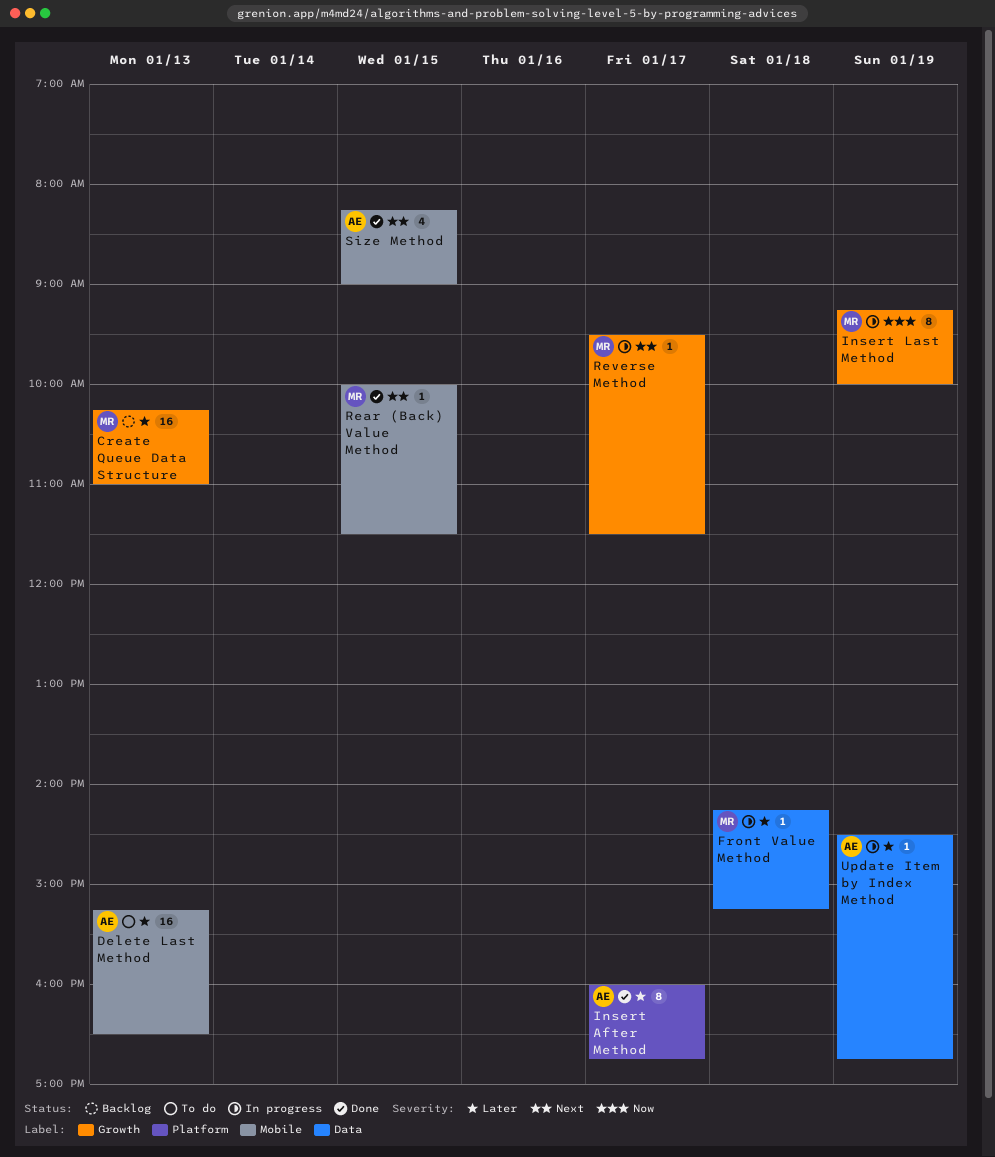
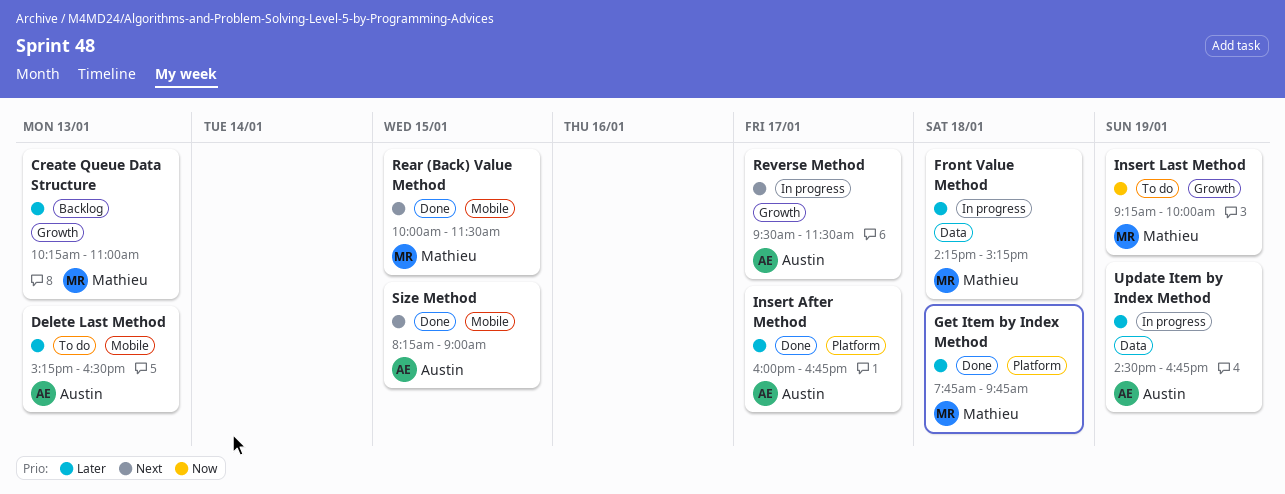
Get Item by Index Method: none -> present
Insert Last Method, status: In progress -> To do
Reverse Method, owner: Mathieu -> Austin

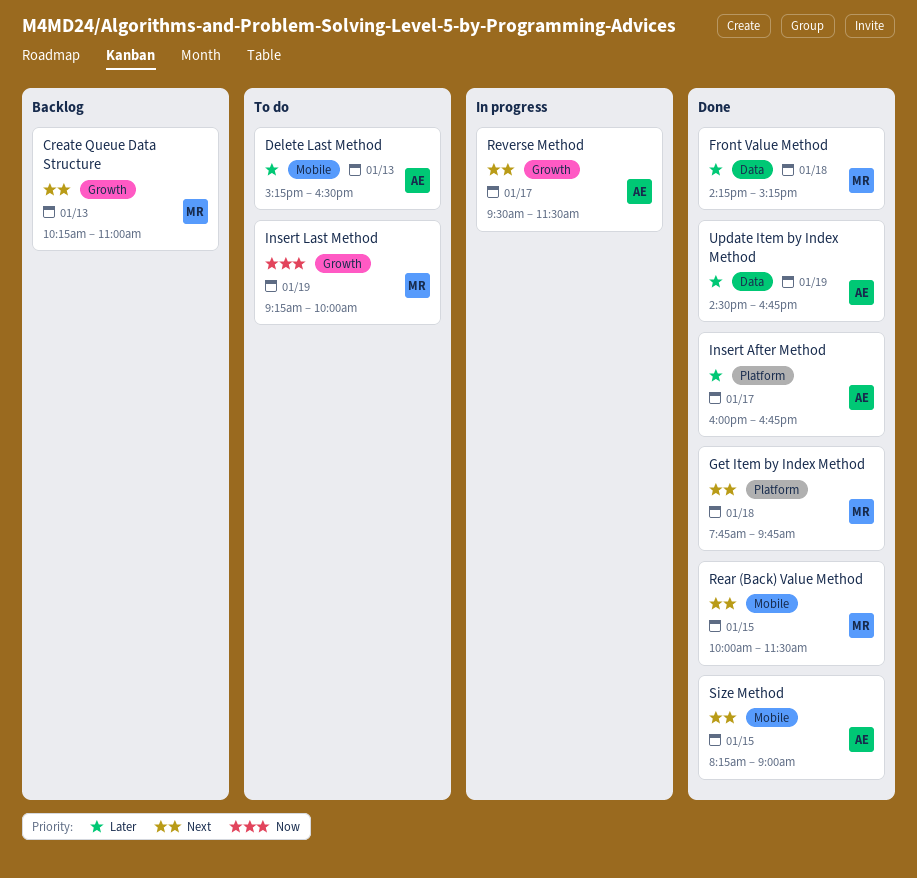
Create Queue Data Structure, priority: Later -> Next
Front Value Method, status: In progress -> Done
Get Item by Index Method, priority: Later -> Next
Update Item by Index Method, status: In progress -> Done

